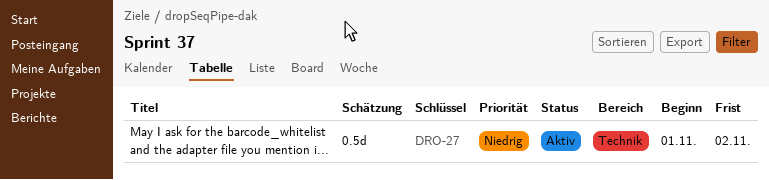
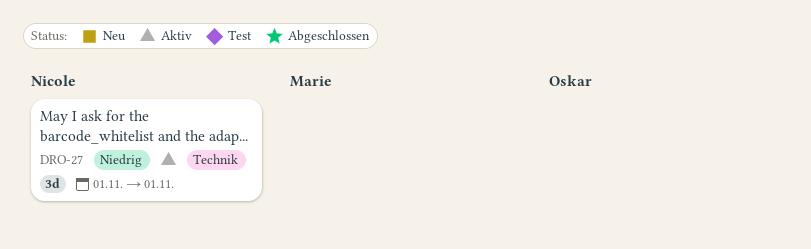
DRO-27, estimate: 0.5d -> 3d
DRO-27, due: Nov 2 -> Nov 1

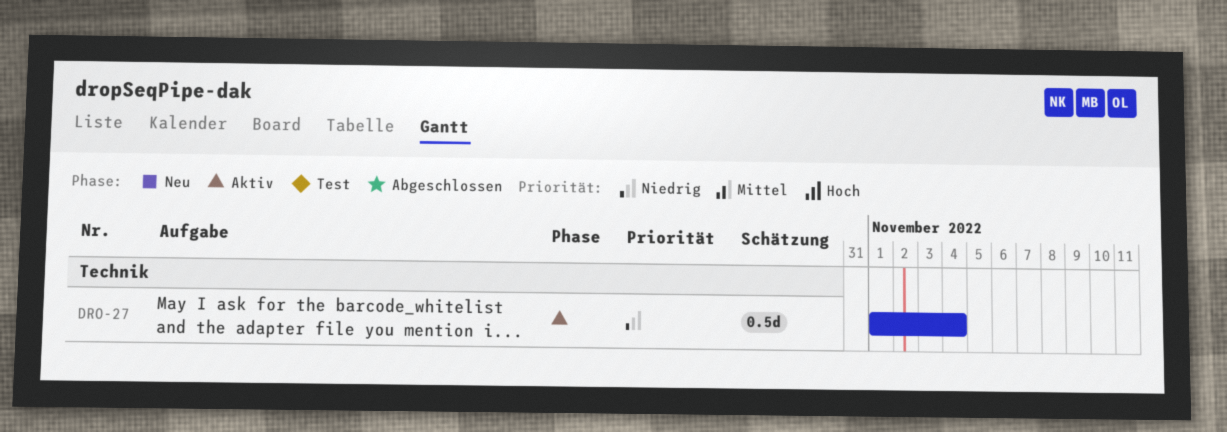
DRO-27, estimate: 3d -> 0.5d
DRO-27, due: Nov 1 -> Nov 4

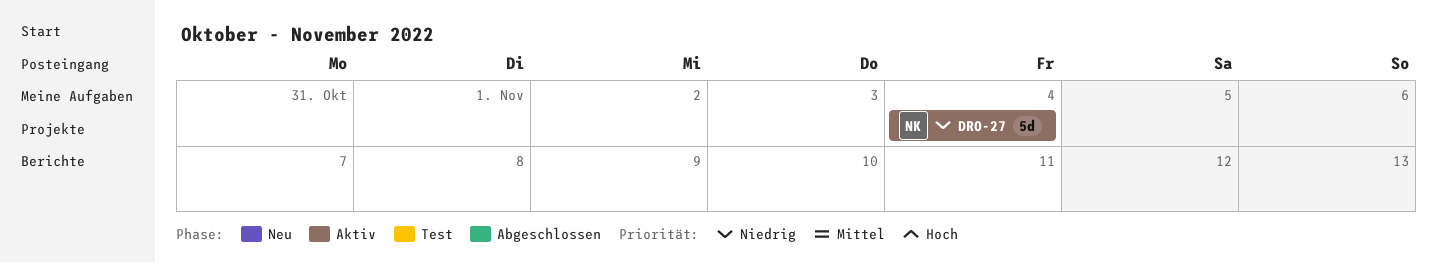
DRO-27, estimate: 0.5d -> 5d
DRO-27, start: Nov 1 -> Nov 4

